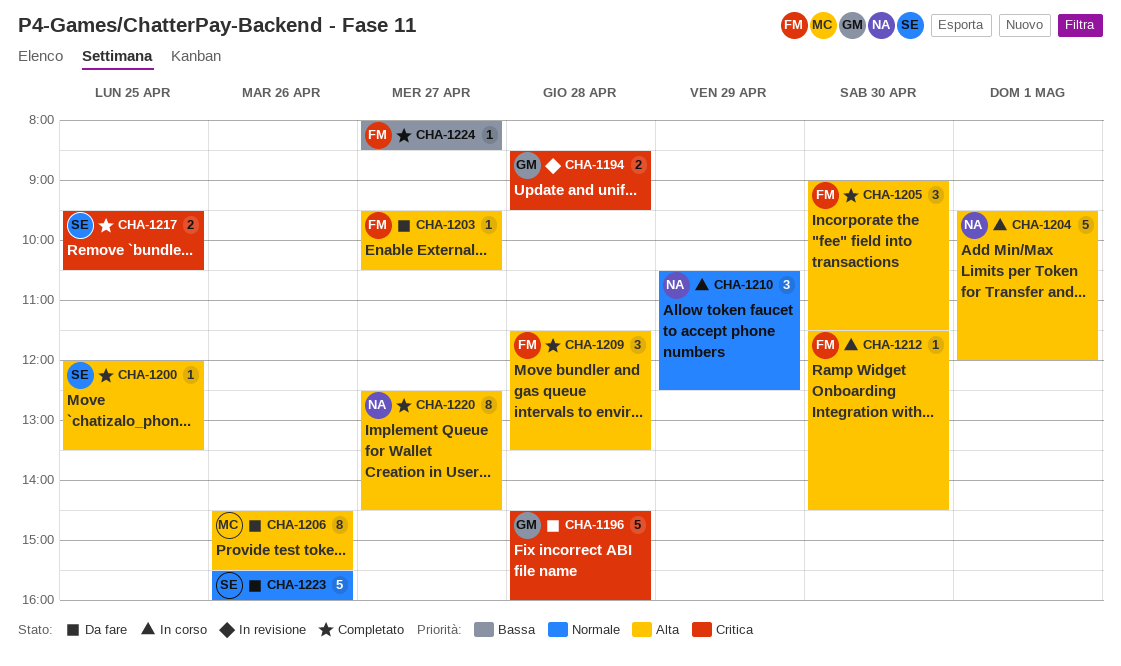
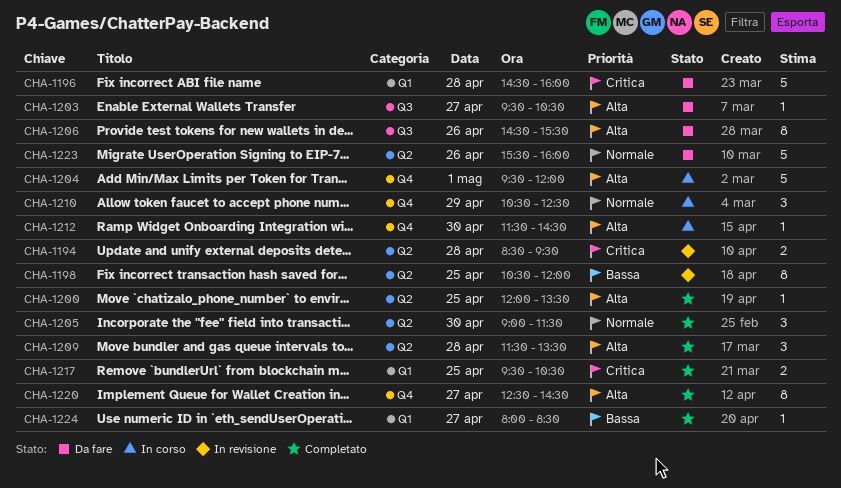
CHA-1198: none -> present
CHA-1205, priority: Alta -> Normale

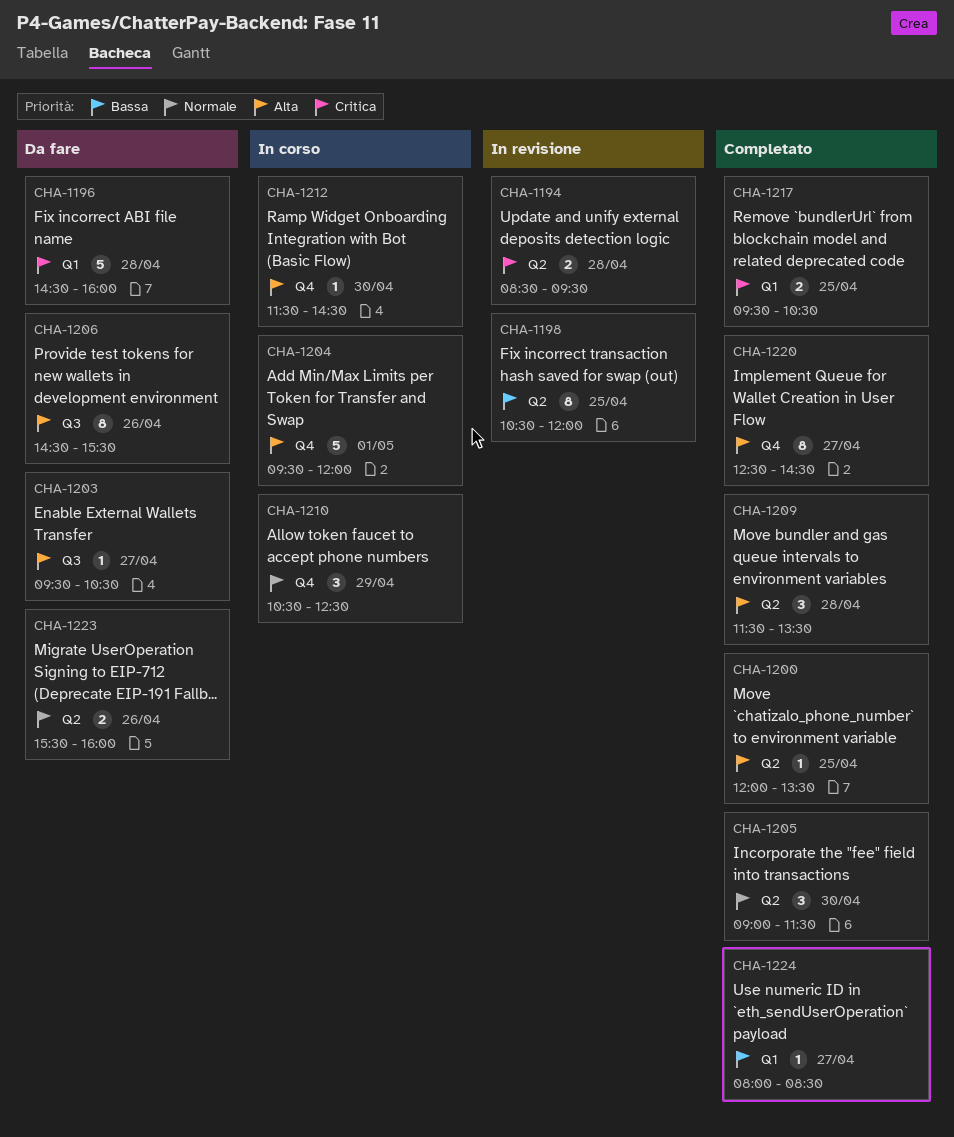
CHA-1223, estimate: 5 -> 2

